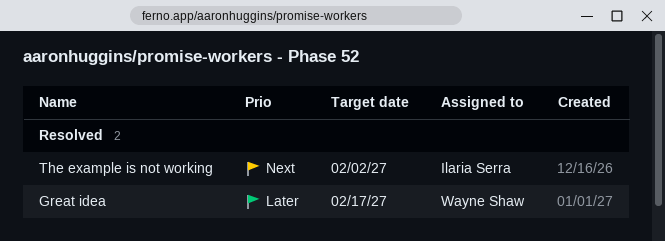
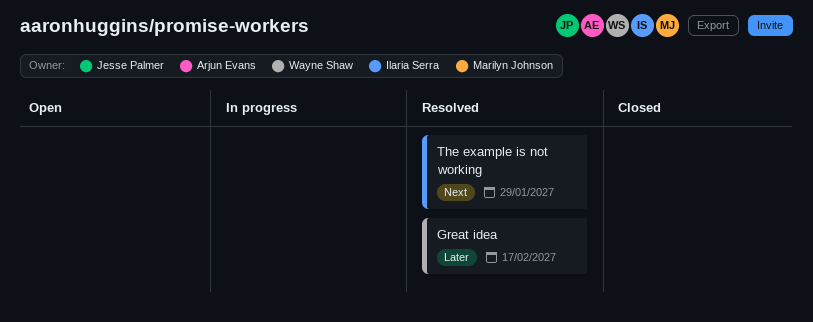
The example is not working, due: Feb 2 -> Jan 29

